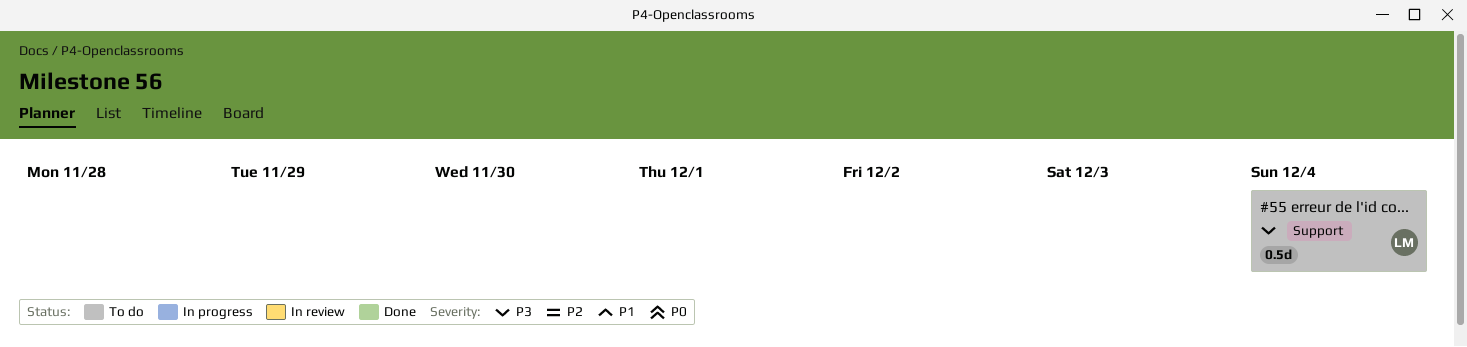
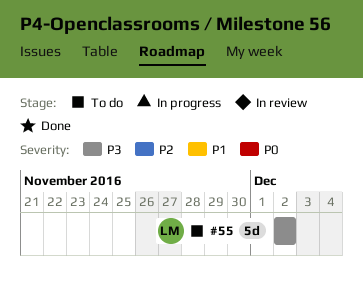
#55, estimate: 0.5d -> 5d
#55, due: Dec 4 -> Dec 2

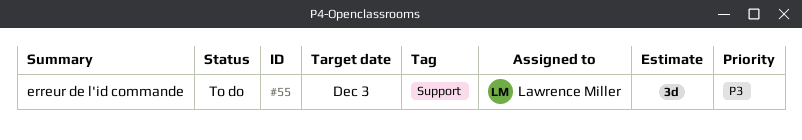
#55, estimate: 5d -> 3d
#55, due: Dec 2 -> Dec 3

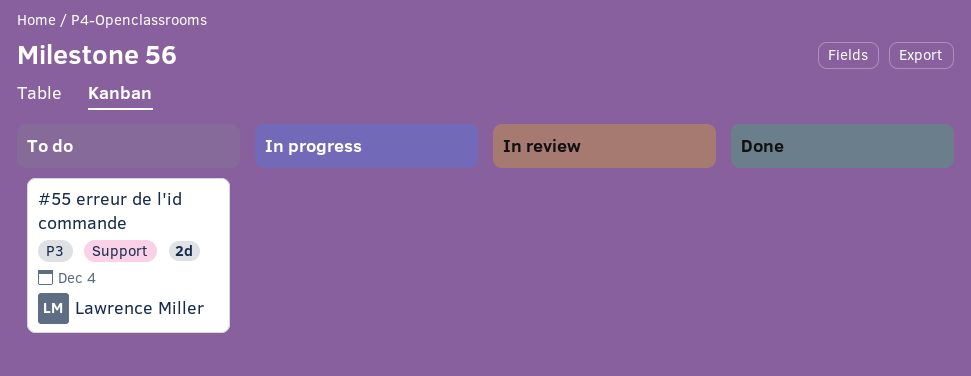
#55, estimate: 3d -> 2d
#55, due: Dec 3 -> Dec 4

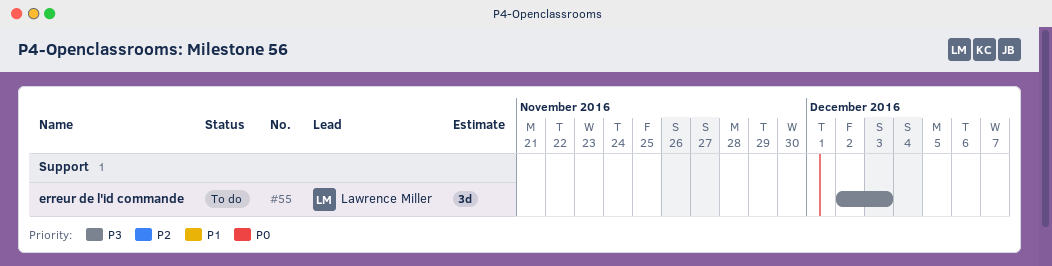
#55, estimate: 2d -> 3d
#55, due: Dec 4 -> Dec 3

